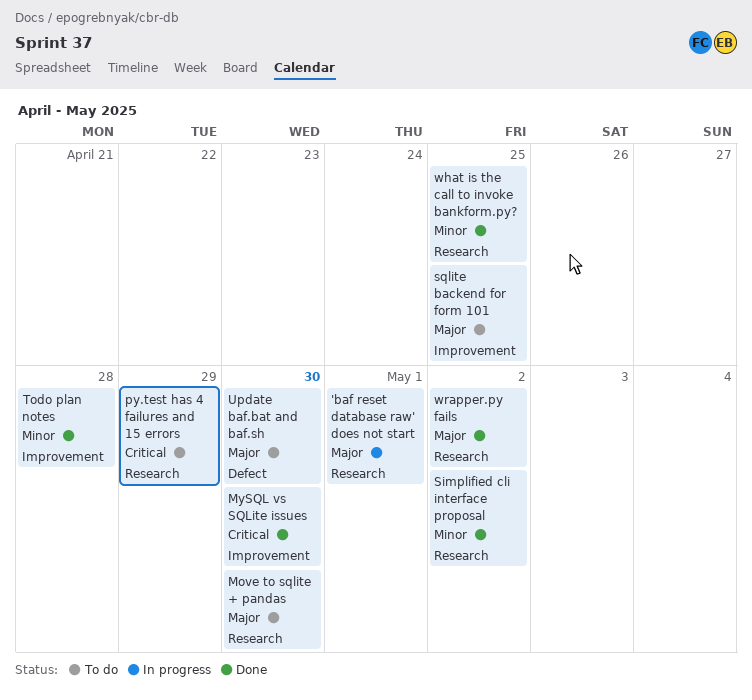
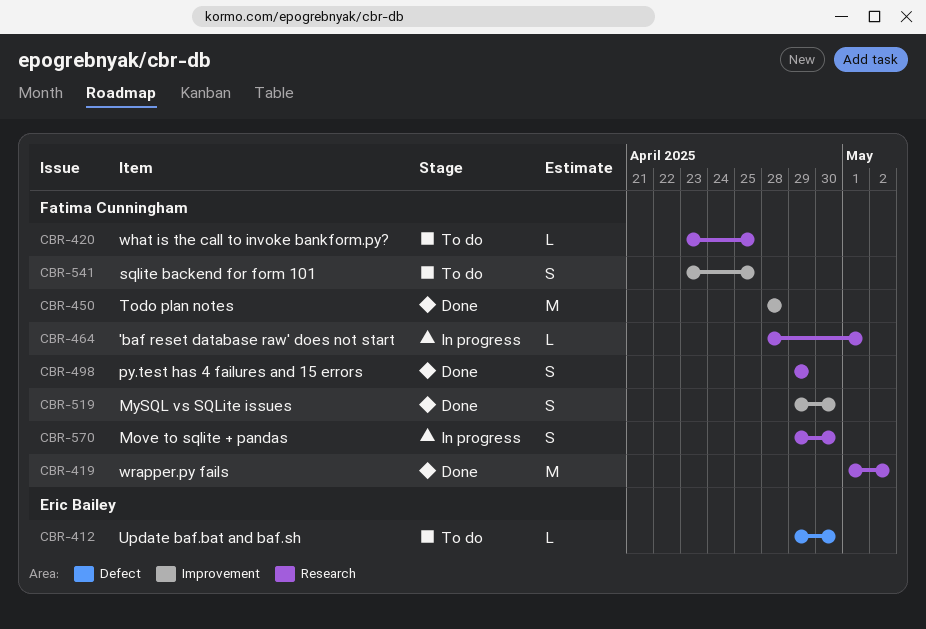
Move to sqlite + pandas, status: To do -> In progress
py.test has 4 failures and 15 errors, status: To do -> Done
Simplified cli interface proposal: present -> none
what is the call to invoke bankform.py?, status: Done -> To do

